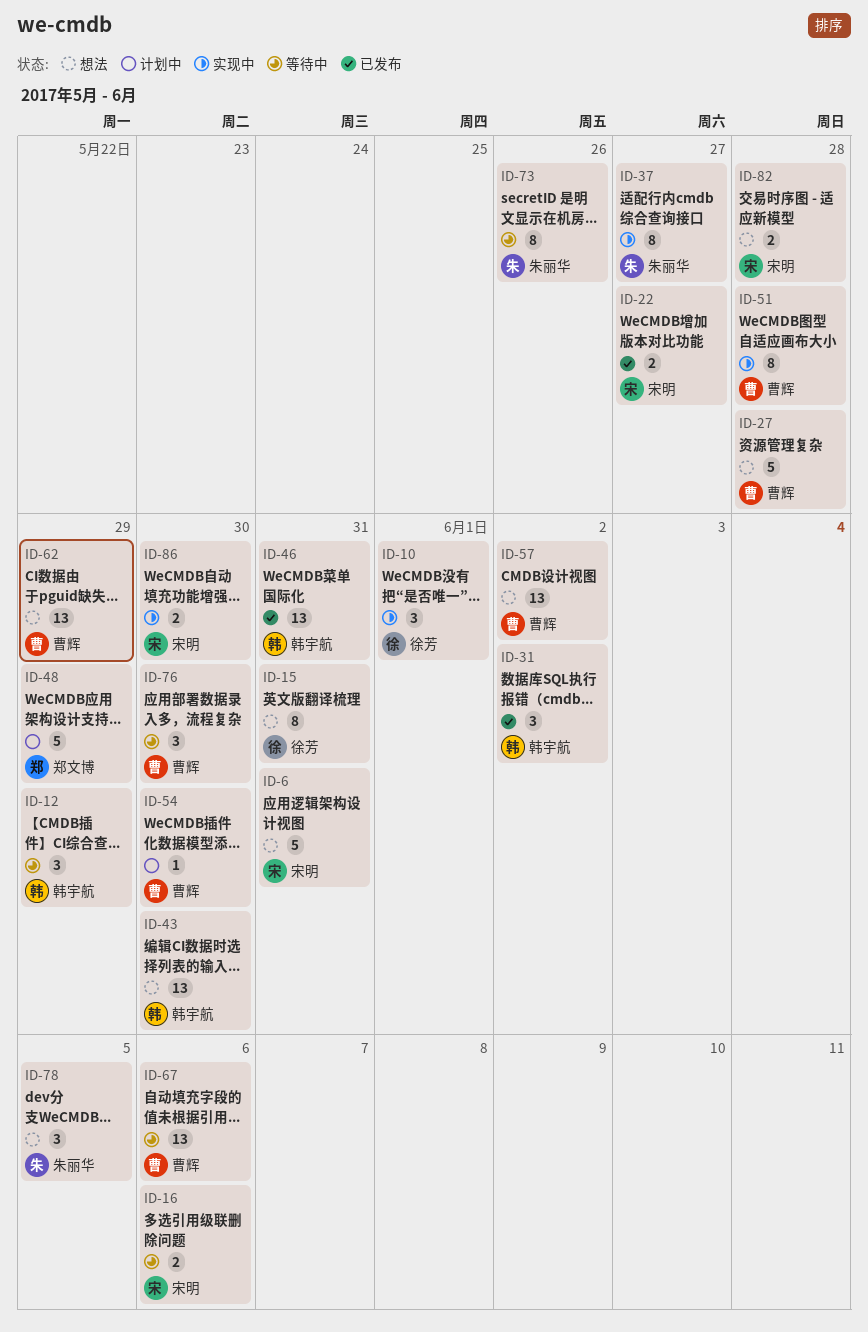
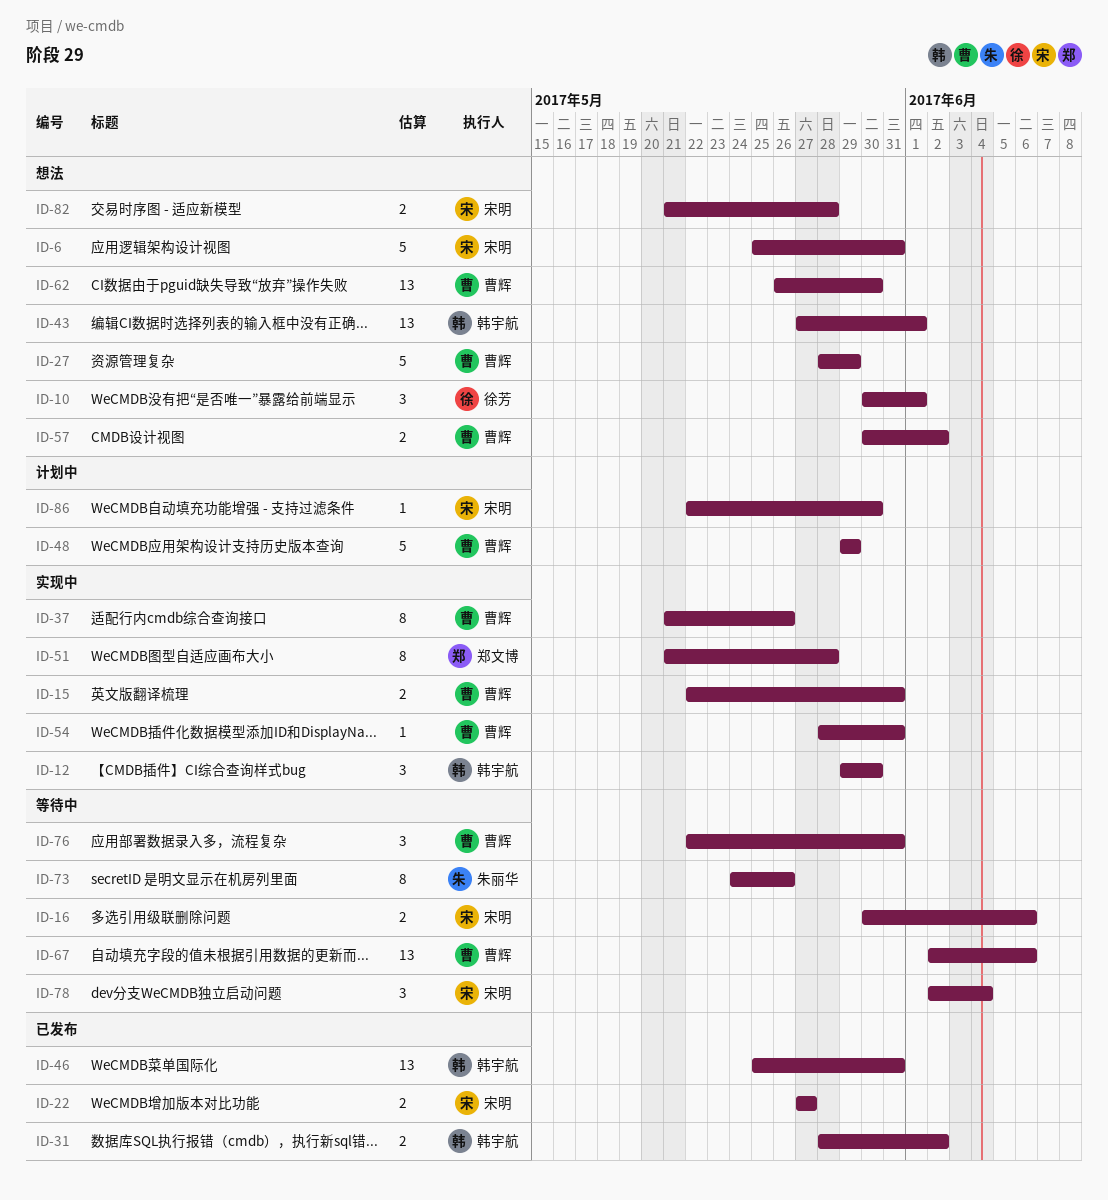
ID-10, status: 实现中 -> 想法
ID-12, status: 等待中 -> 实现中
ID-12, due: May 29 -> May 30
ID-15, status: 想法 -> 实现中
ID-15, owner: 徐芳 -> 曹辉
ID-15, estimate: 8 -> 2
ID-27, due: May 28 -> May 29
ID-31, estimate: 3 -> 2
ID-37, owner: 朱丽华 -> 曹辉
ID-37, due: May 27 -> May 26
ID-43, due: May 30 -> Jun 1
ID-48, owner: 郑文博 -> 曹辉
ID-51, owner: 曹辉 -> 郑文博
ID-54, status: 计划中 -> 实现中
ID-54, due: May 30 -> May 31
ID-57, estimate: 13 -> 2
ID-62, due: May 29 -> May 30
ID-76, due: May 30 -> May 31
ID-78, status: 想法 -> 等待中
ID-78, owner: 朱丽华 -> 宋明
ID-78, due: Jun 5 -> Jun 4
ID-86, status: 实现中 -> 计划中
ID-86, estimate: 2 -> 1

